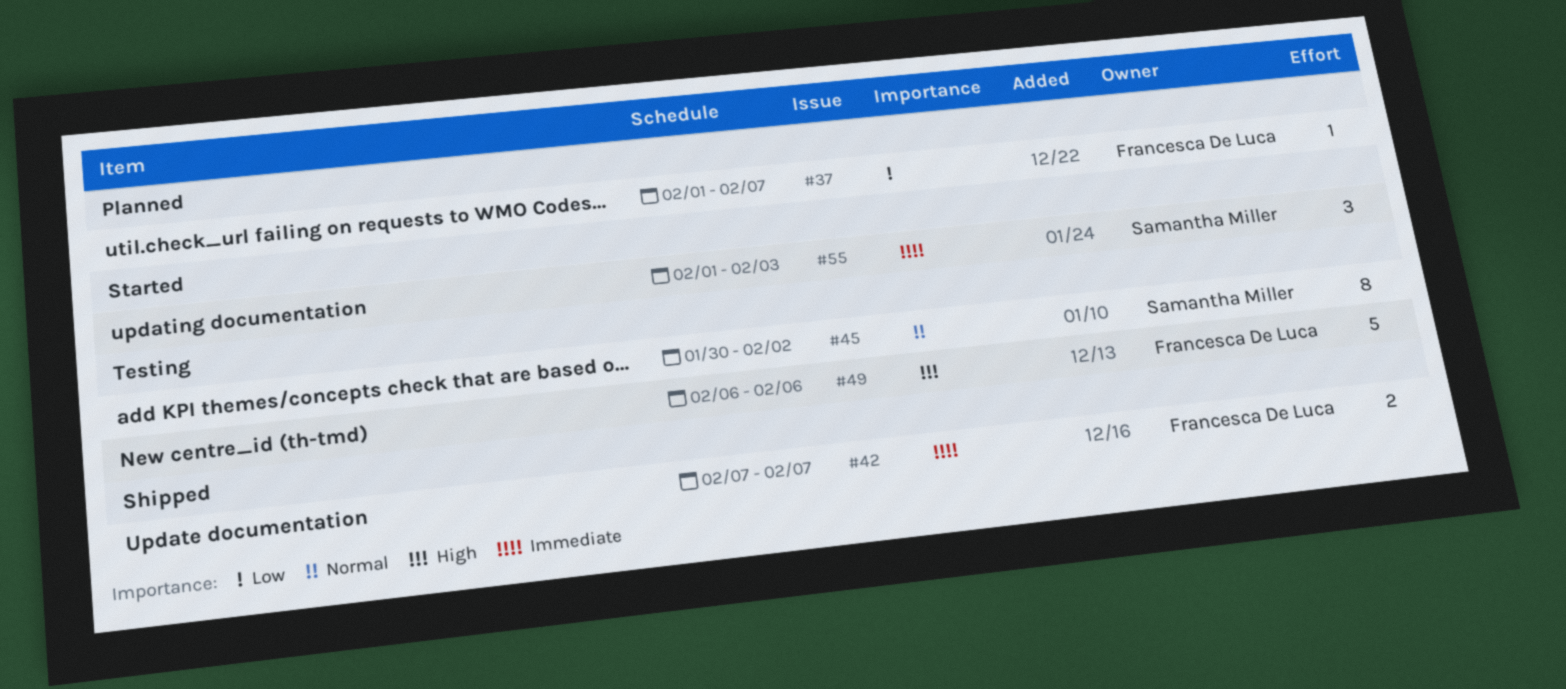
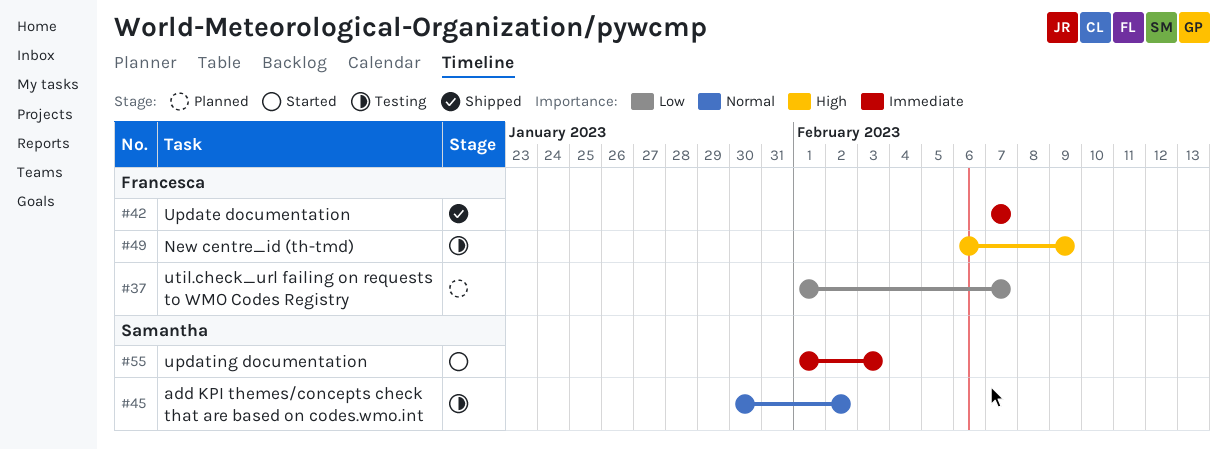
#49, due: Feb 6 -> Feb 9

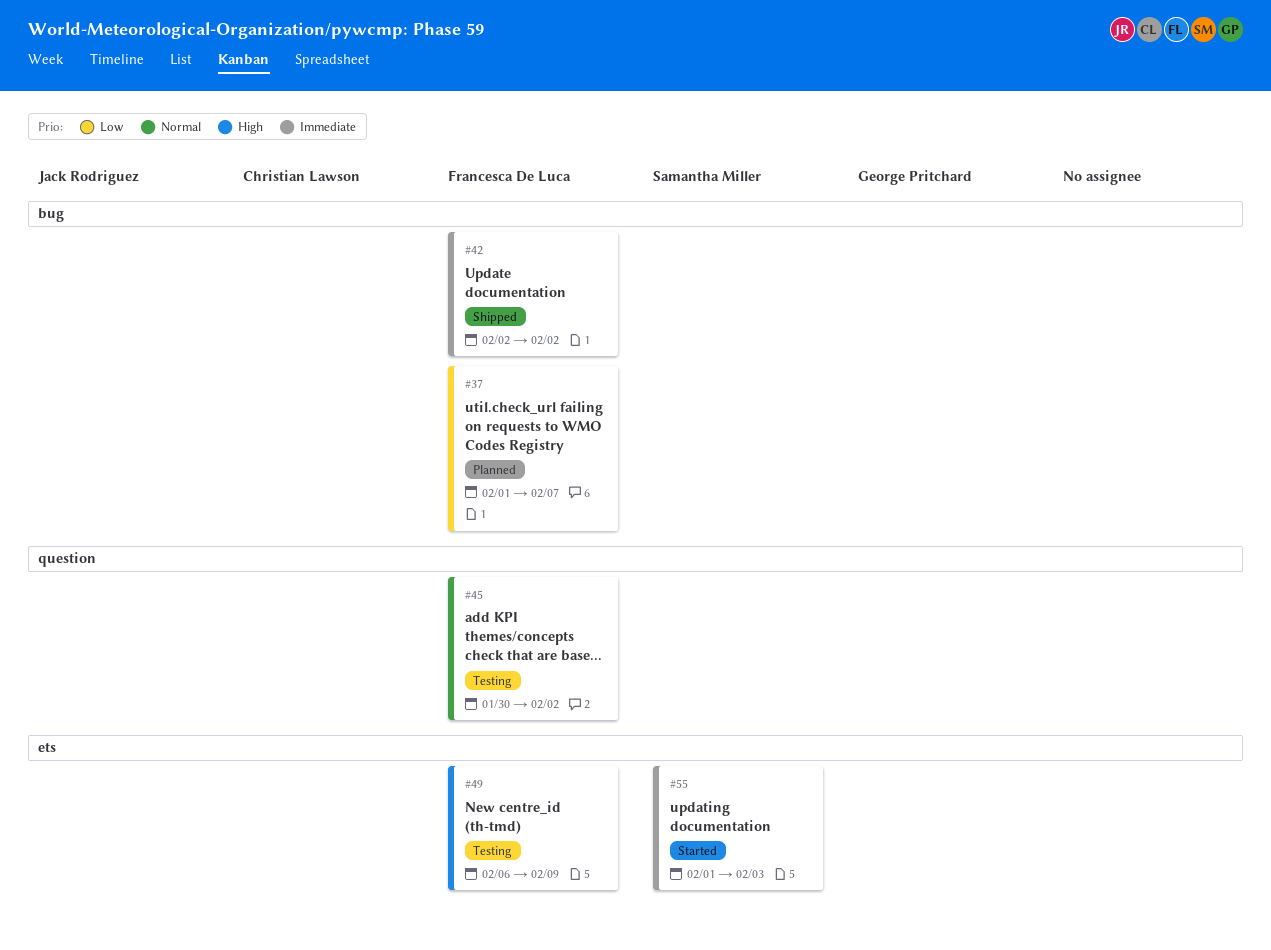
#42, start: Feb 7 -> Feb 2
#42, due: Feb 7 -> Feb 2
#45, owner: Samantha Miller -> Francesca De Luca

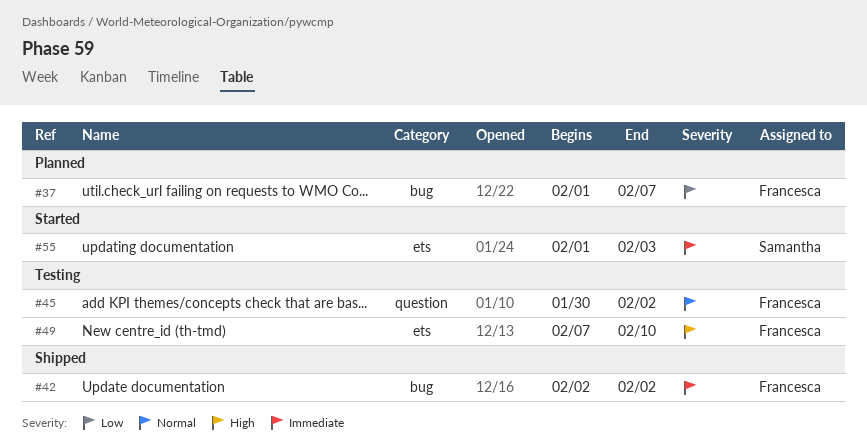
#49, start: Feb 6 -> Feb 7
#49, due: Feb 9 -> Feb 10

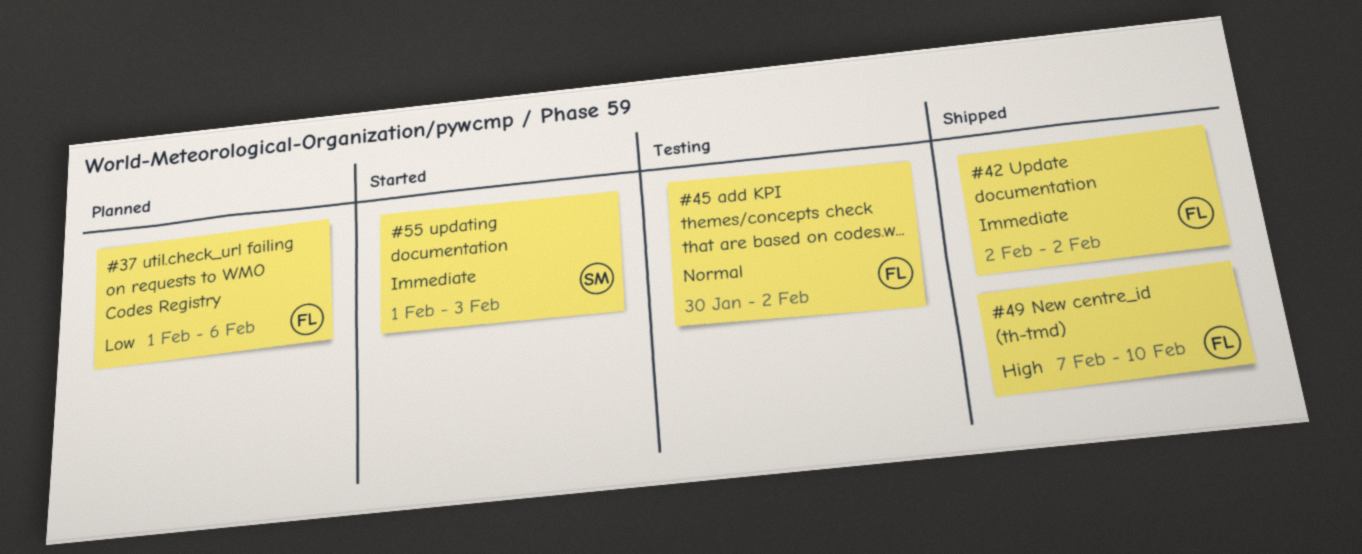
#37, due: Feb 7 -> Feb 6
#49, status: Testing -> Shipped

